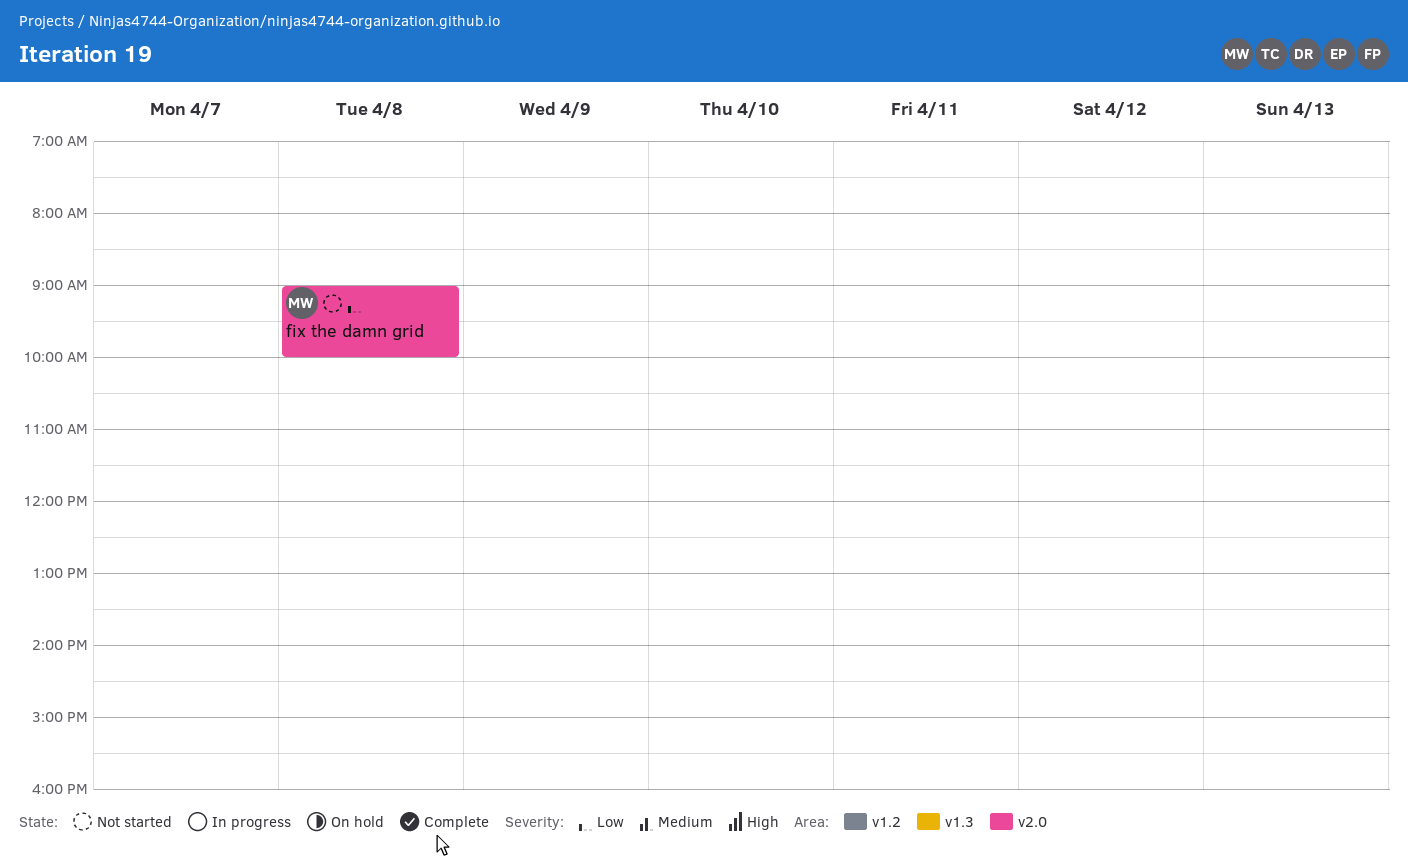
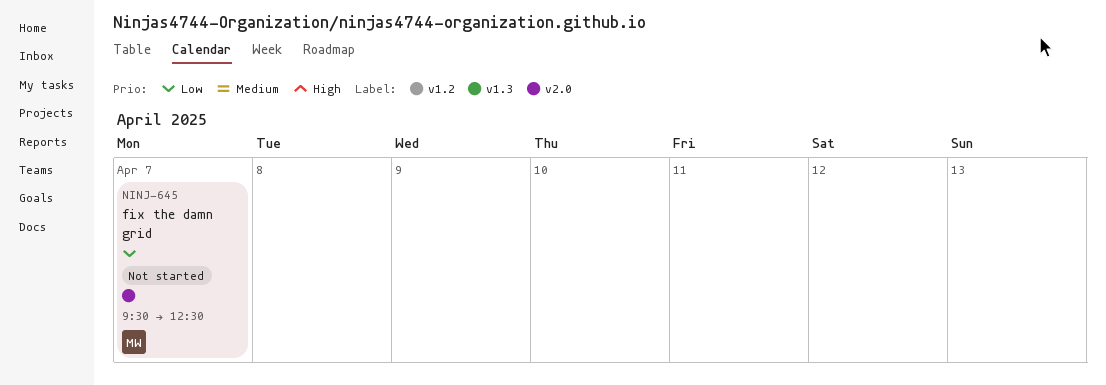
fix the damn grid, day: Apr 8 -> Apr 7
fix the damn grid, begins: 09:00 -> 09:30
fix the damn grid, ends: 10:00 -> 12:30

